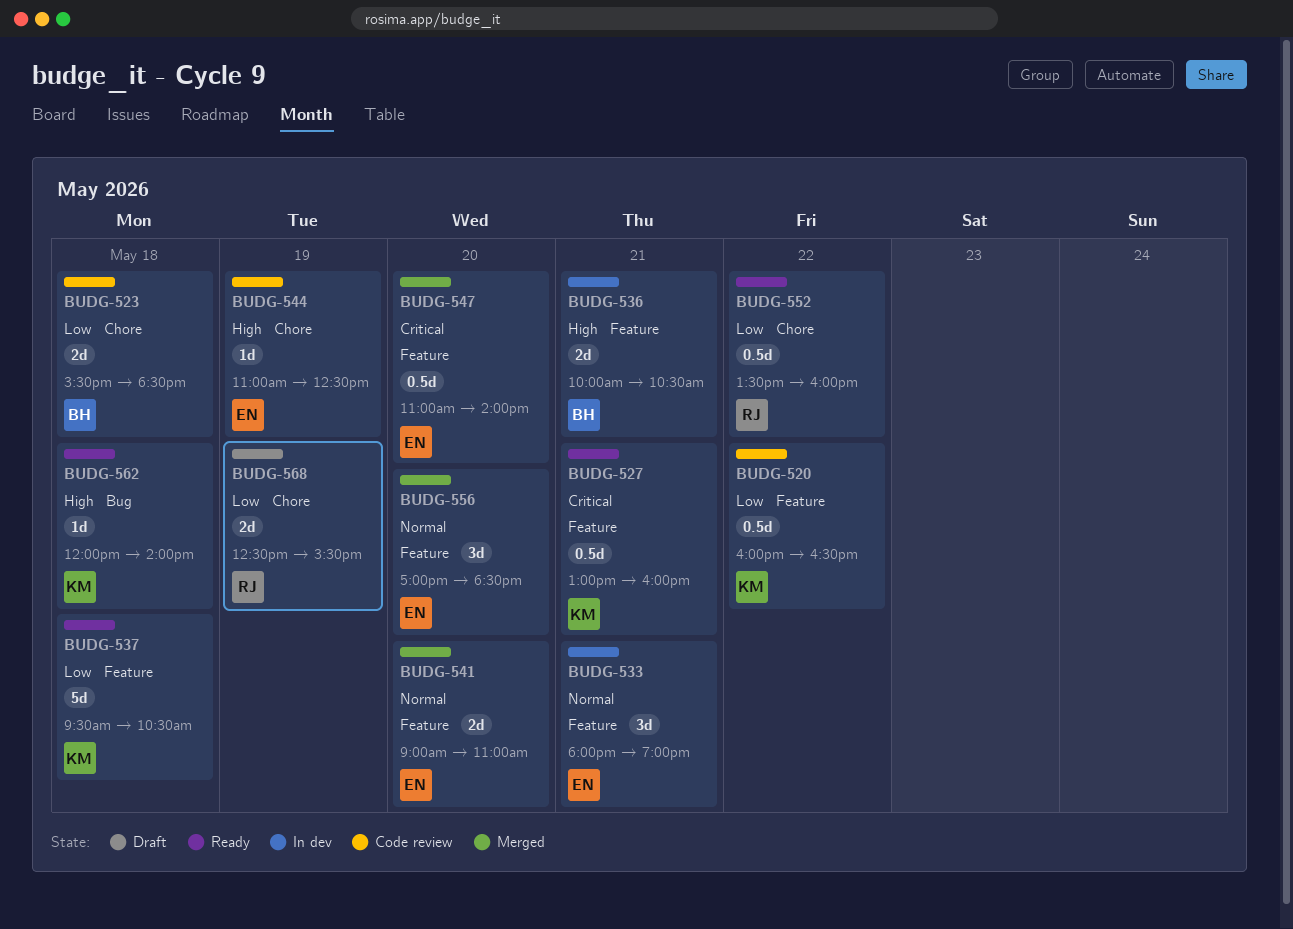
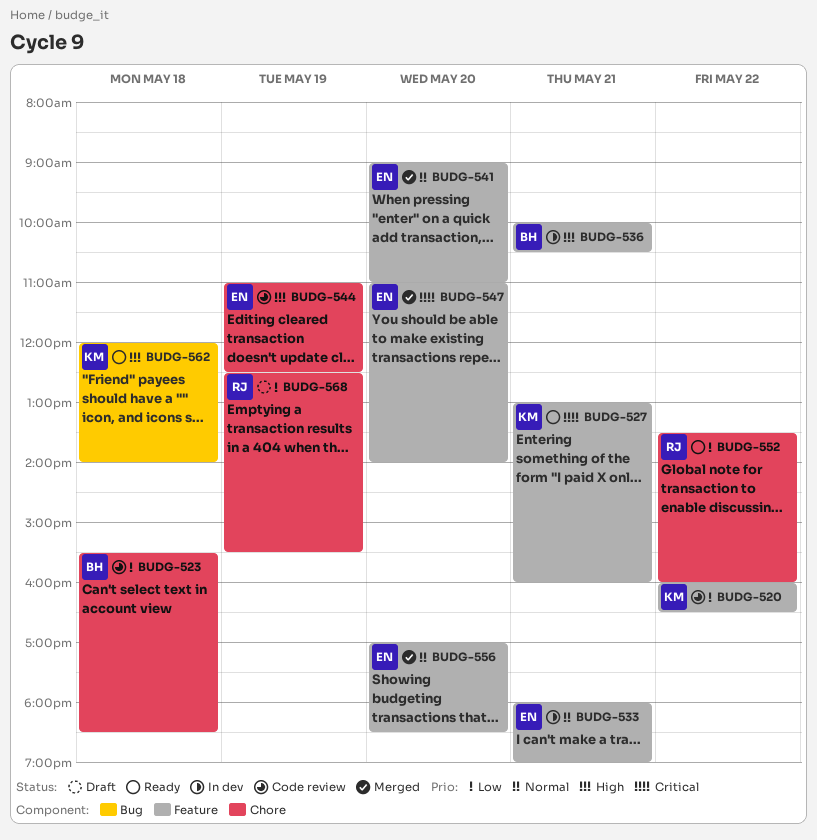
BUDG-537: present -> none

